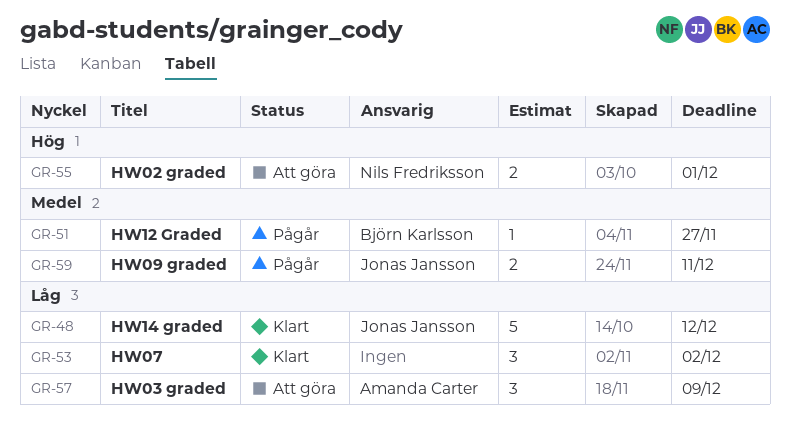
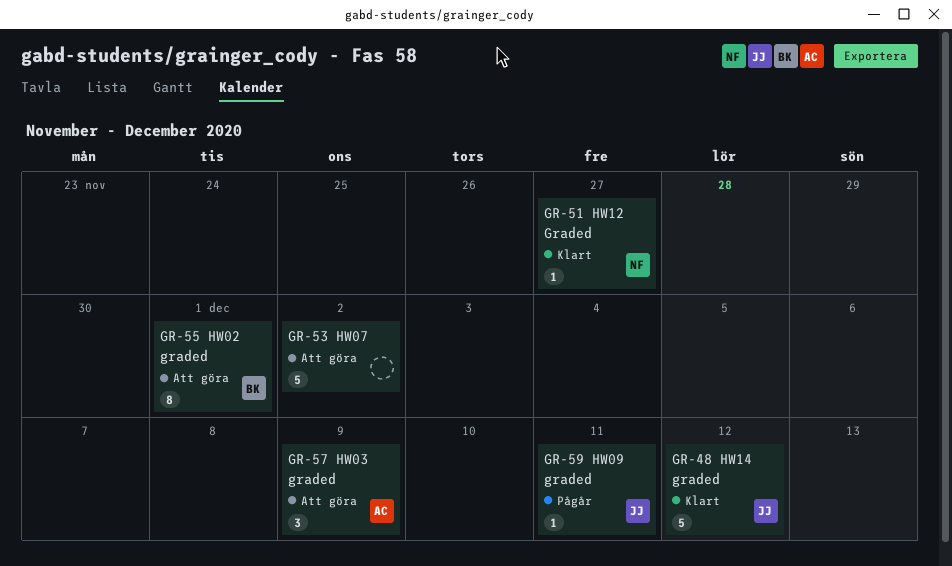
GR-51, status: Pågår -> Klart
GR-51, owner: Björn Karlsson -> Nils Fredriksson
GR-53, status: Klart -> Att göra
GR-53, estimate: 3 -> 5
GR-55, owner: Nils Fredriksson -> Björn Karlsson
GR-55, estimate: 2 -> 8
GR-59, estimate: 2 -> 1

